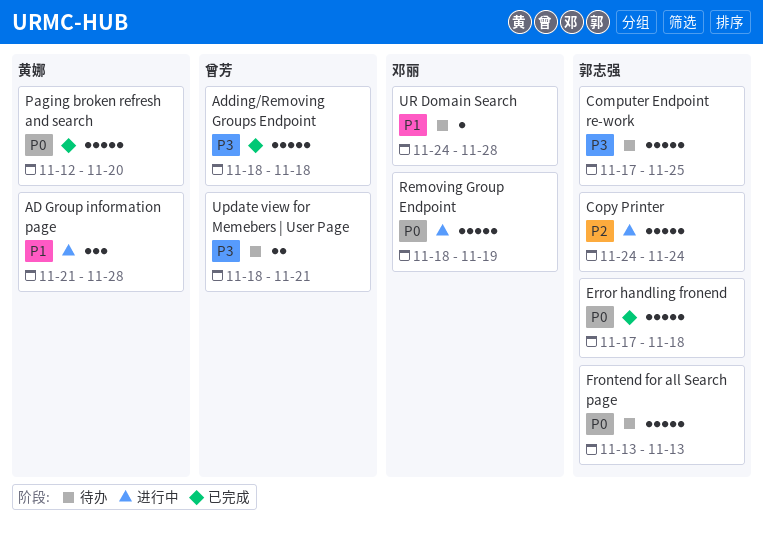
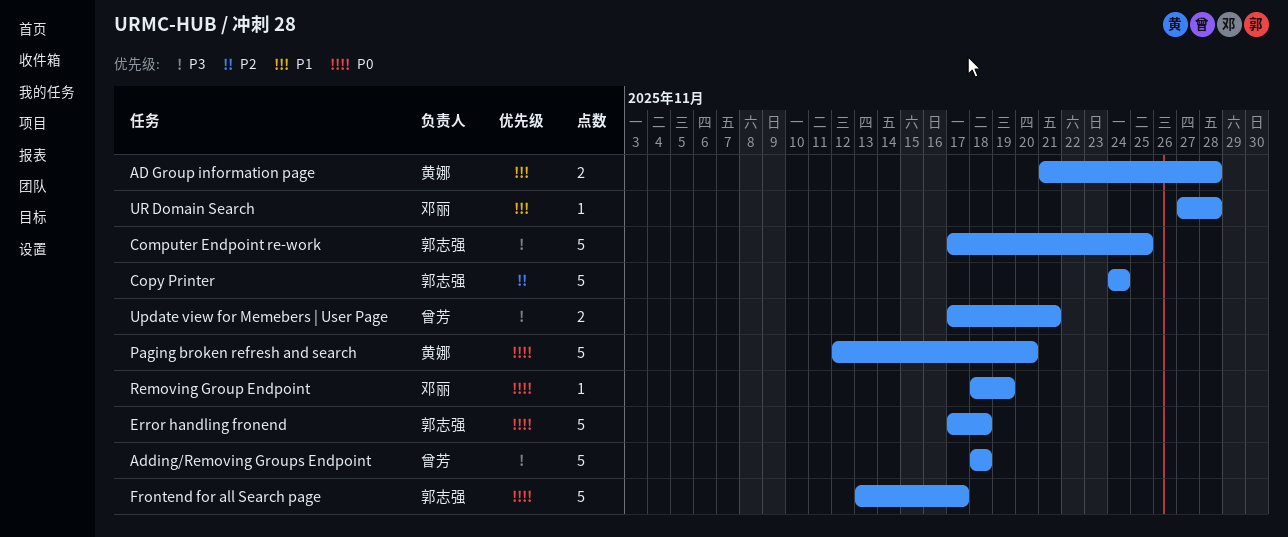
AD Group information page, estimate: 3 -> 2
Frontend for all Search page, due: Nov 13 -> Nov 17
Removing Group Endpoint, estimate: 5 -> 1
Update view for Memebers | User Page, start: Nov 18 -> Nov 17
UR Domain Search, start: Nov 24 -> Nov 27

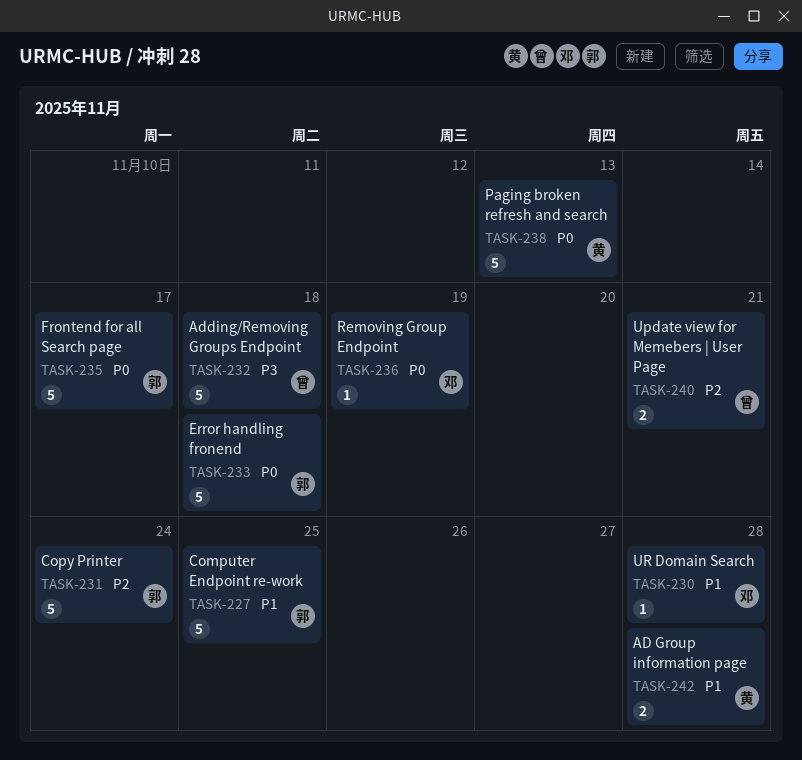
Computer Endpoint re-work, priority: P3 -> P1
Paging broken refresh and search, due: Nov 20 -> Nov 13
Update view for Memebers | User Page, priority: P3 -> P2

